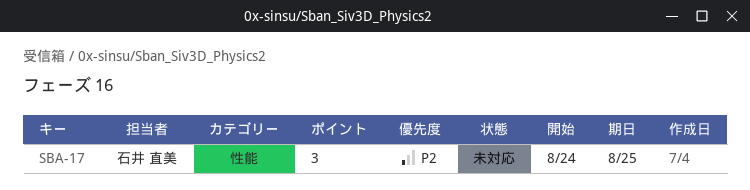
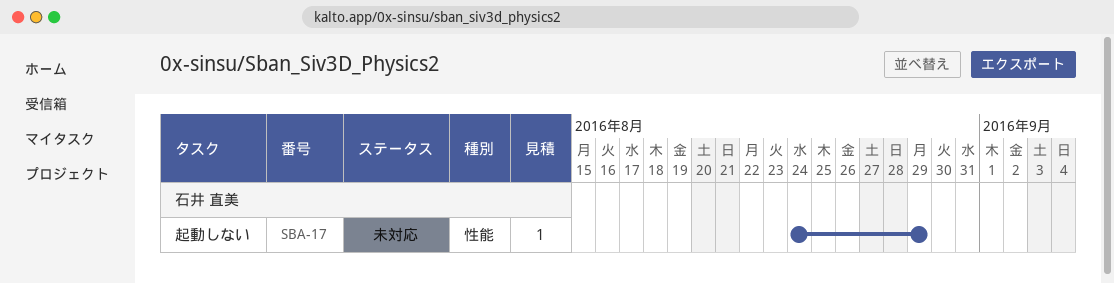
SBA-17, estimate: 3 -> 1
SBA-17, due: Aug 25 -> Aug 29

